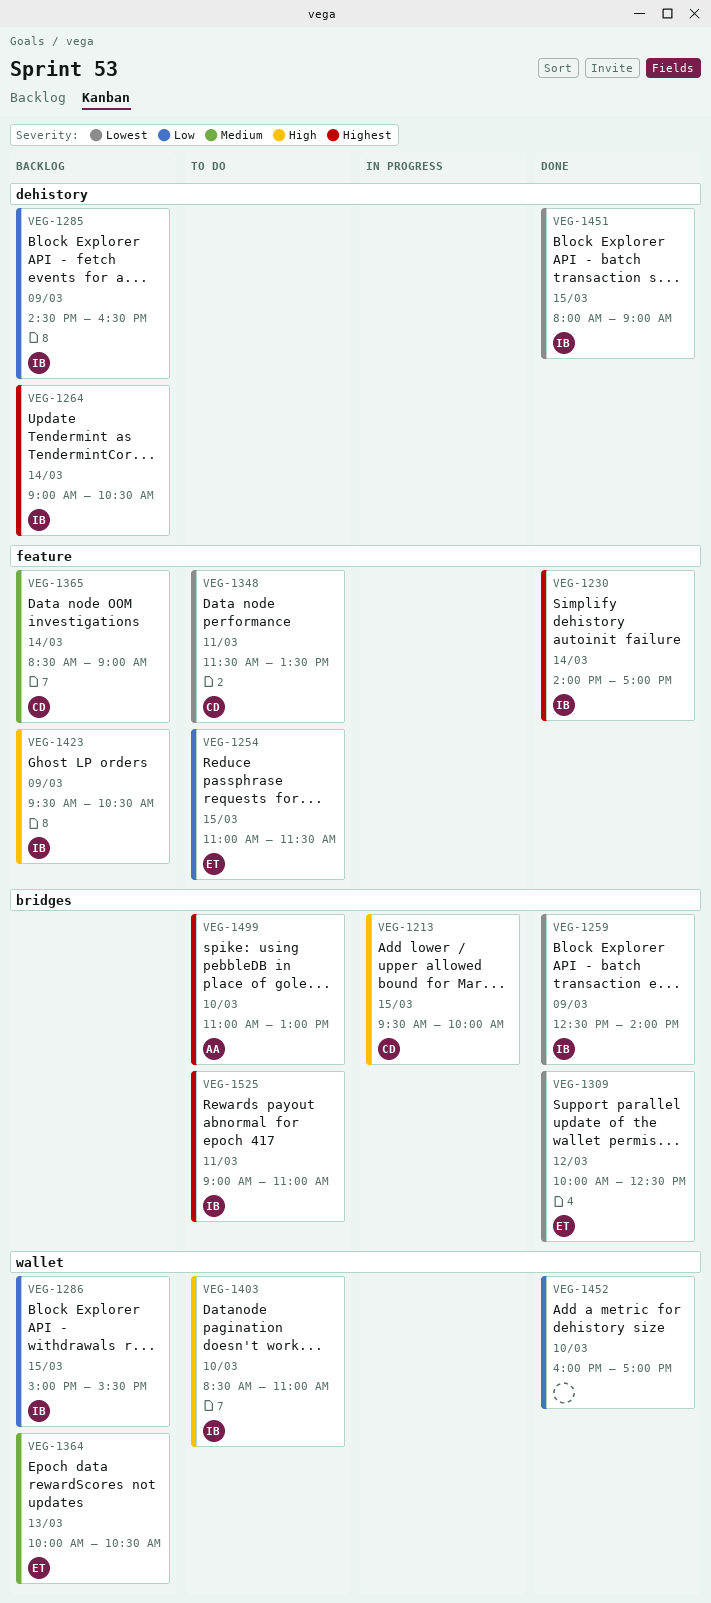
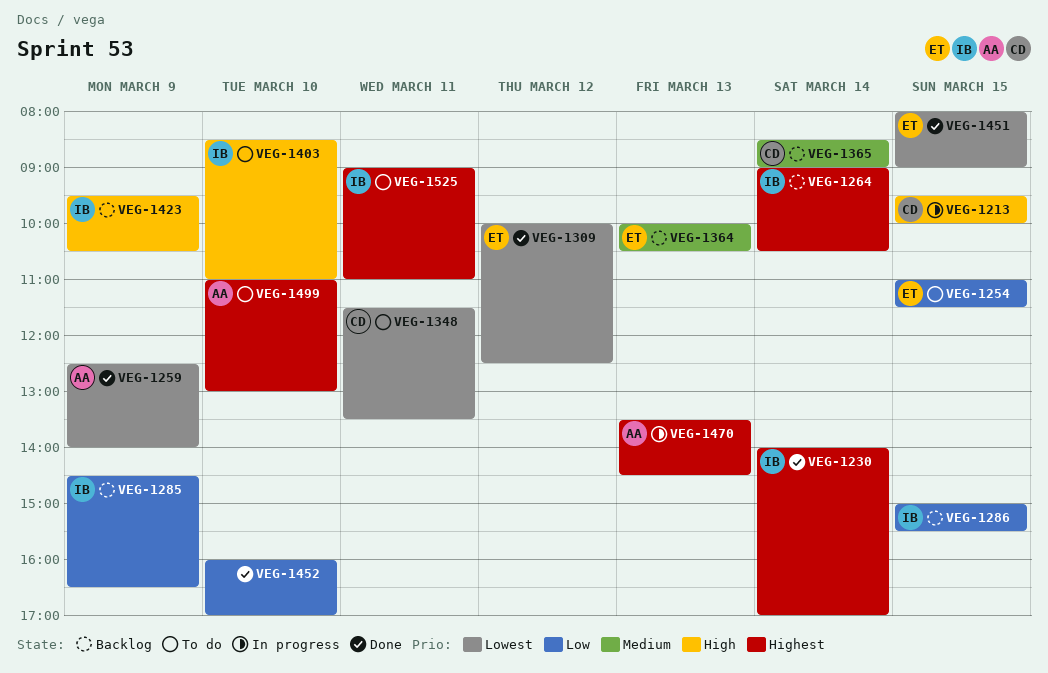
VEG-1259, owner: IB -> AA
VEG-1451, owner: IB -> ET
VEG-1470: none -> present

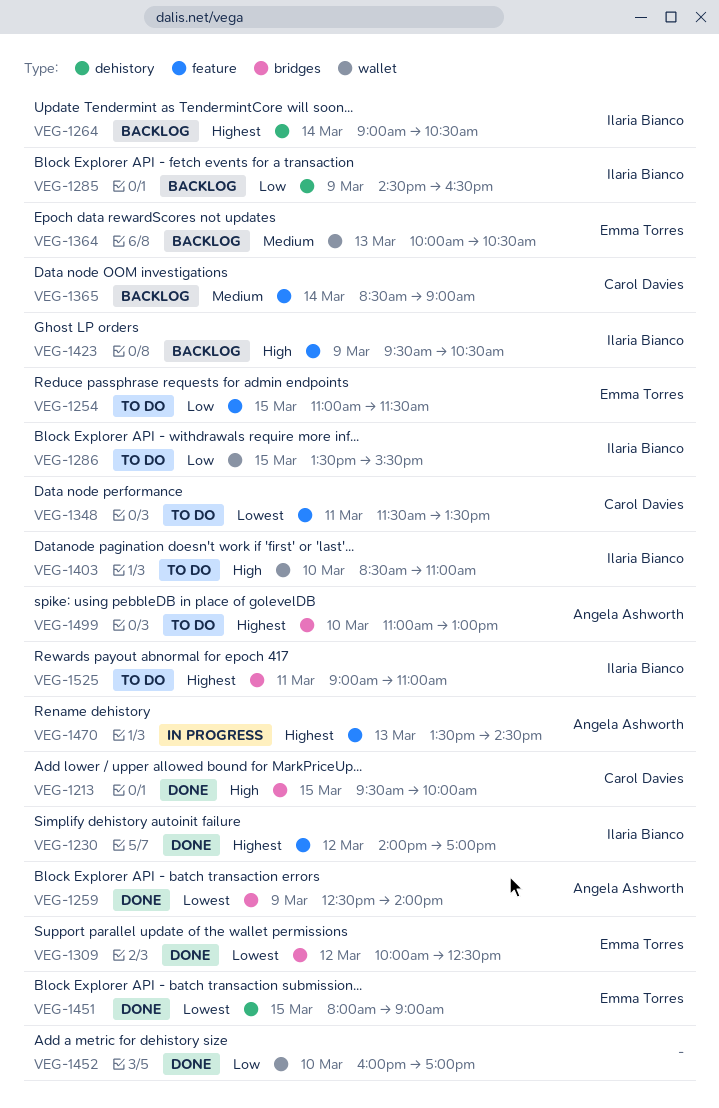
VEG-1213, status: In progress -> Done
VEG-1230, day: Mar 14 -> Mar 12
VEG-1286, status: Backlog -> To do
VEG-1286, begins: 15:00 -> 13:30

